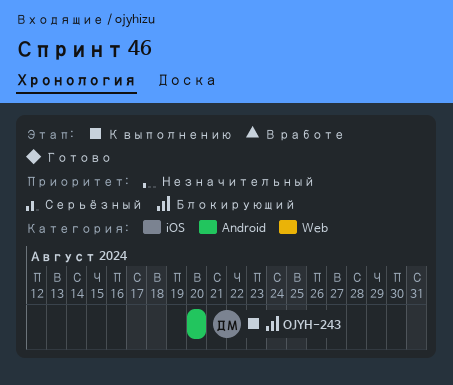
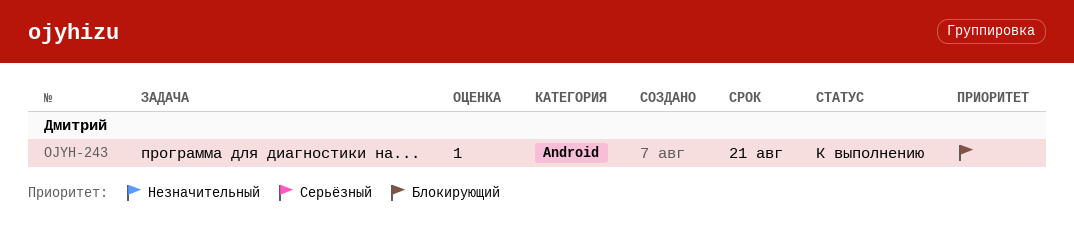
OJYH-243, due: Aug 20 -> Aug 21

